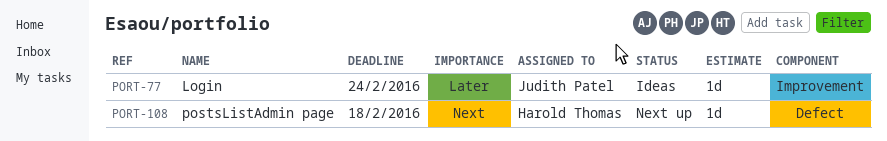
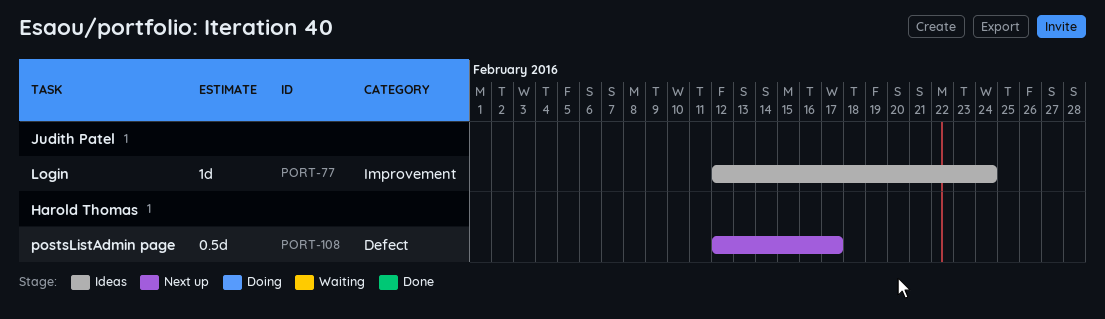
PORT-108, estimate: 1d -> 0.5d
PORT-108, due: Feb 18 -> Feb 17

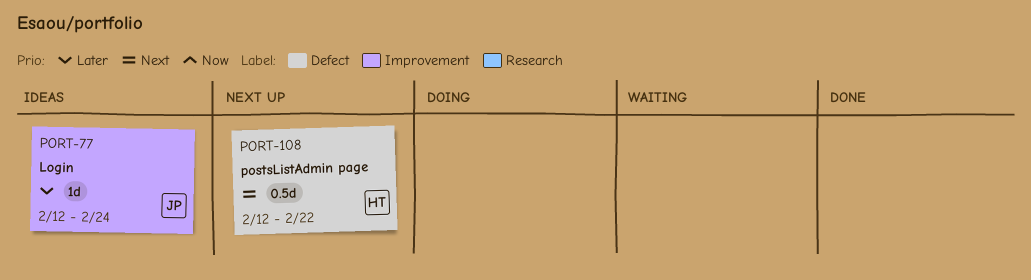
PORT-108, due: Feb 17 -> Feb 22

